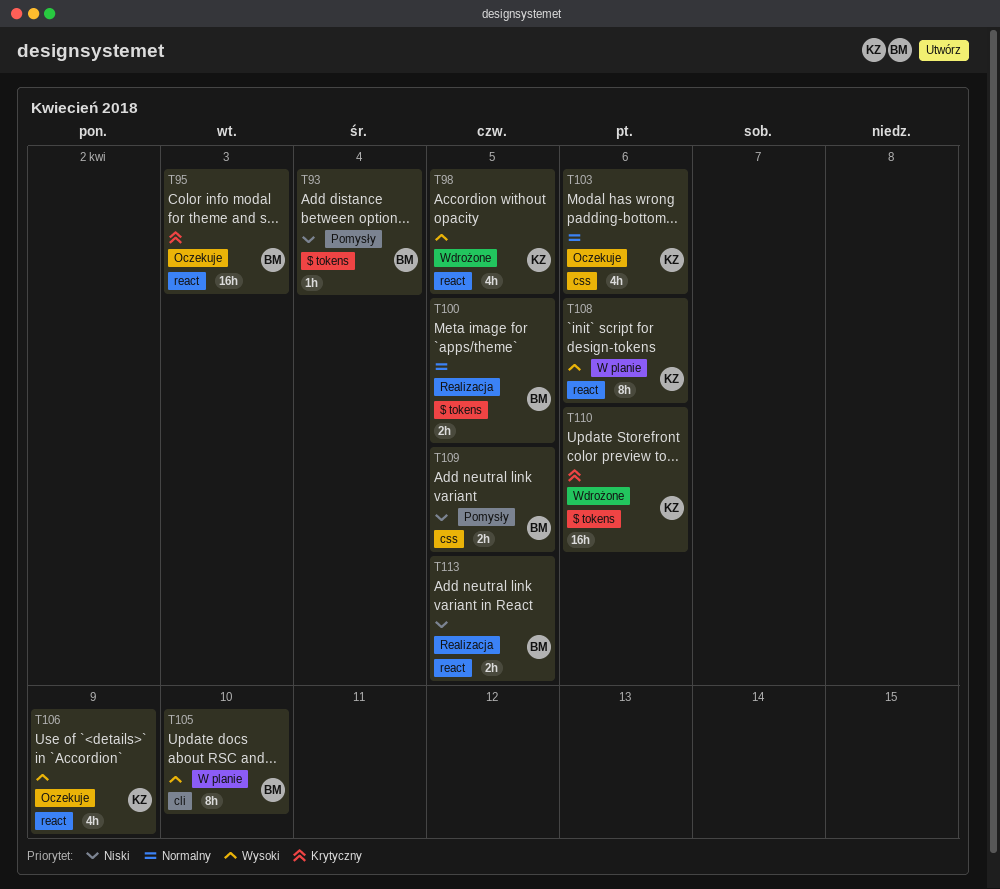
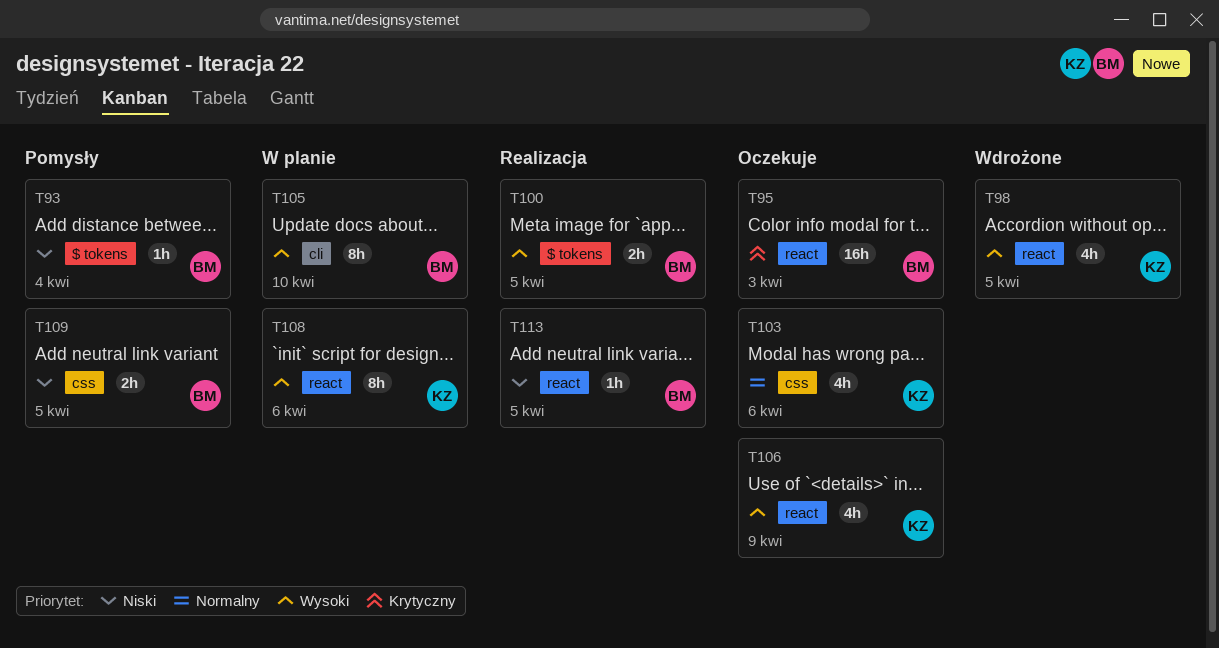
T100, priority: Normalny -> Wysoki
T110: present -> none
T113, estimate: 2h -> 1h

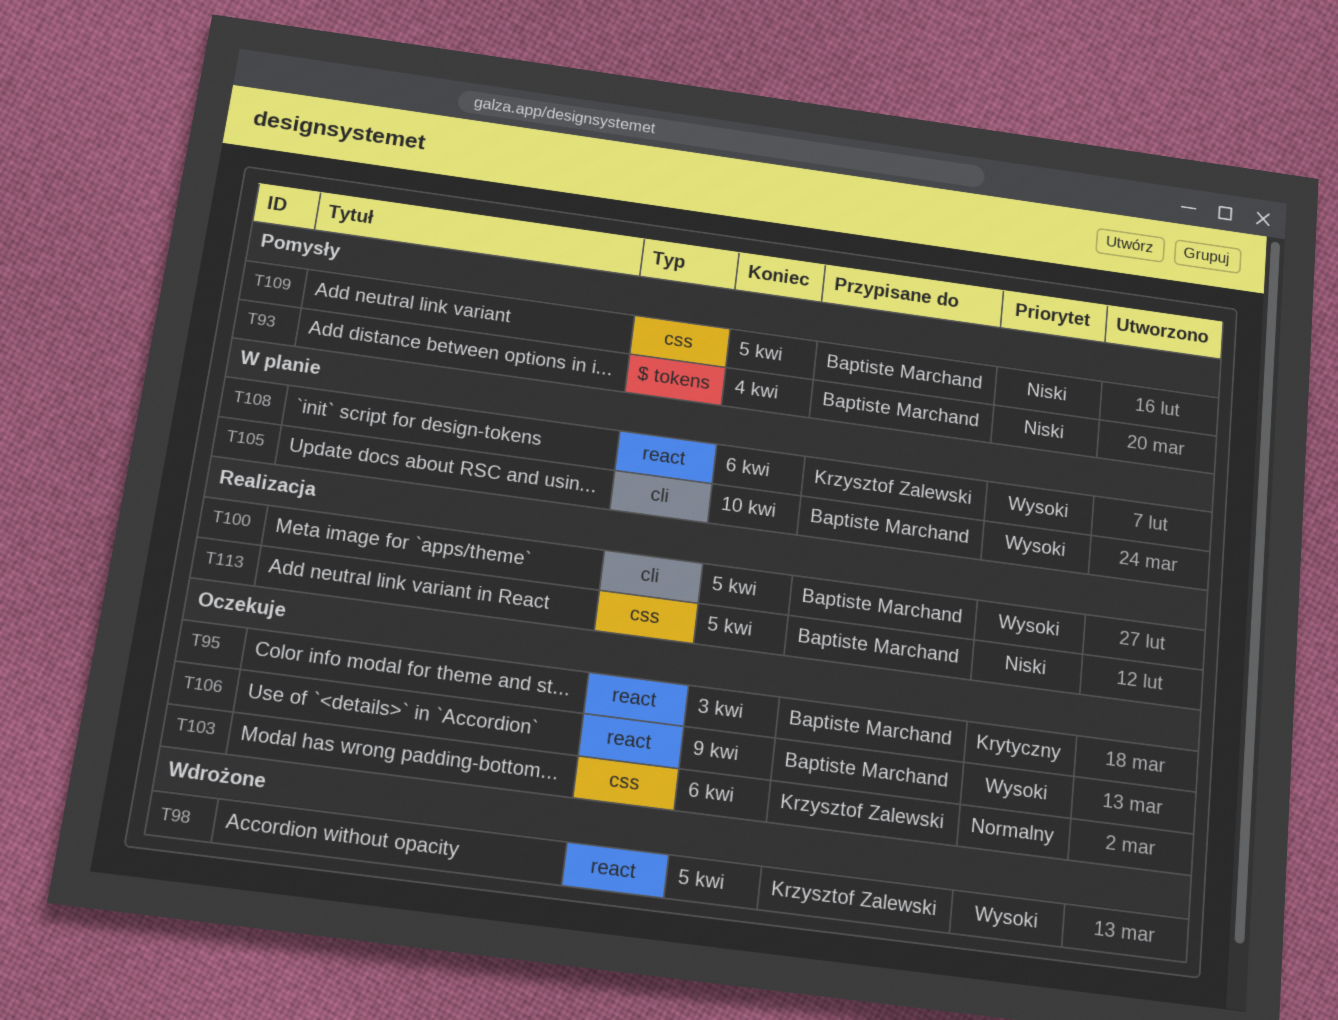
T100, label: $ tokens -> cli
T106, owner: Krzysztof Zalewski -> Baptiste Marchand
T113, label: react -> css

